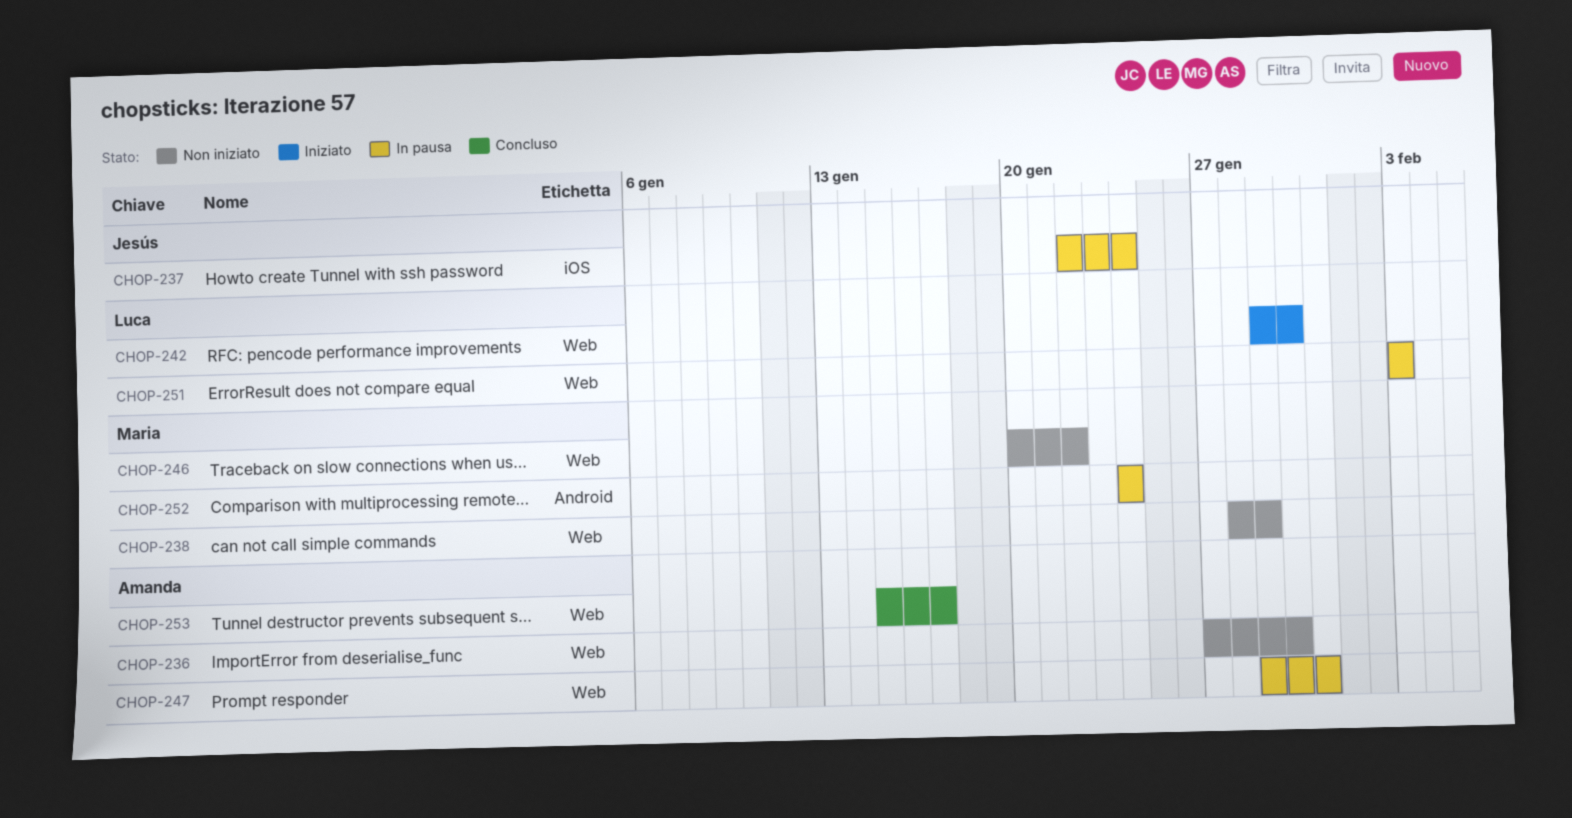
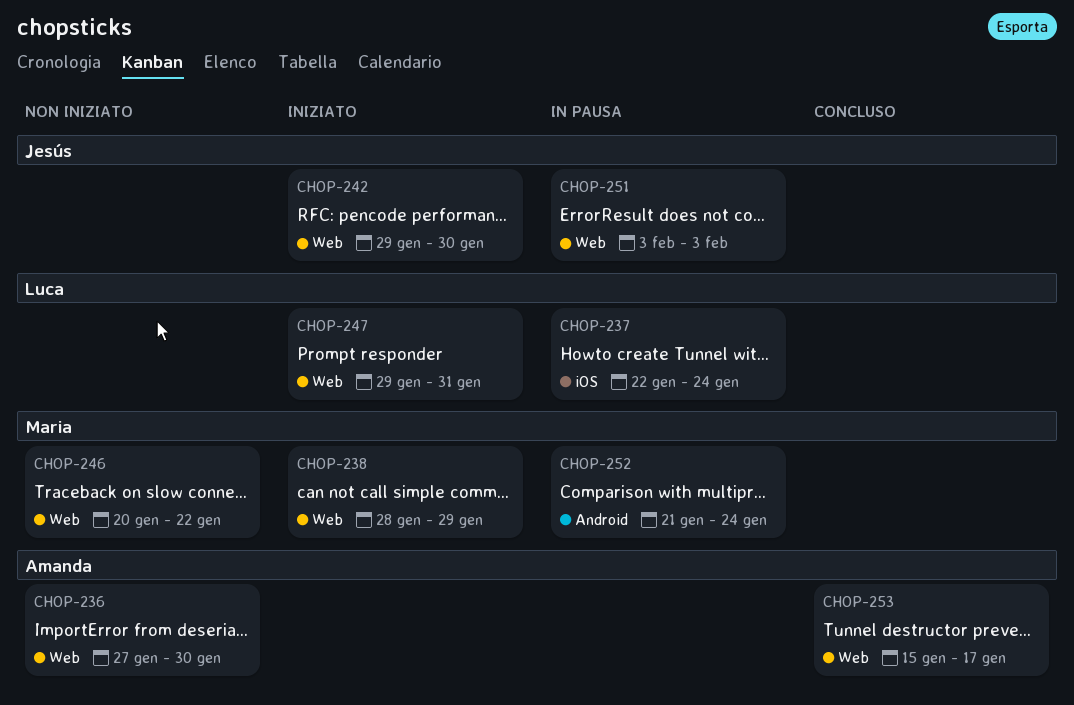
CHOP-237, owner: Jesús -> Luca
CHOP-238, status: Non iniziato -> Iniziato
CHOP-242, owner: Luca -> Jesús
CHOP-247, status: In pausa -> Iniziato
CHOP-247, owner: Amanda -> Luca
CHOP-251, owner: Luca -> Jesús
CHOP-252, start: Jan 24 -> Jan 21

